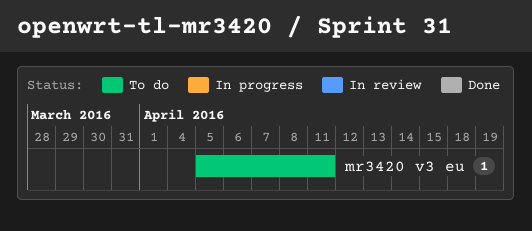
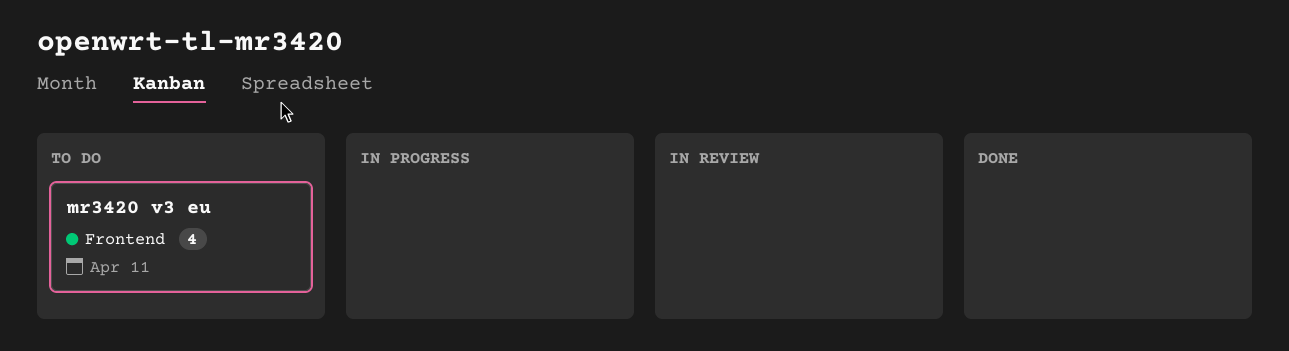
mr3420 v3 eu, estimate: 1 -> 4

